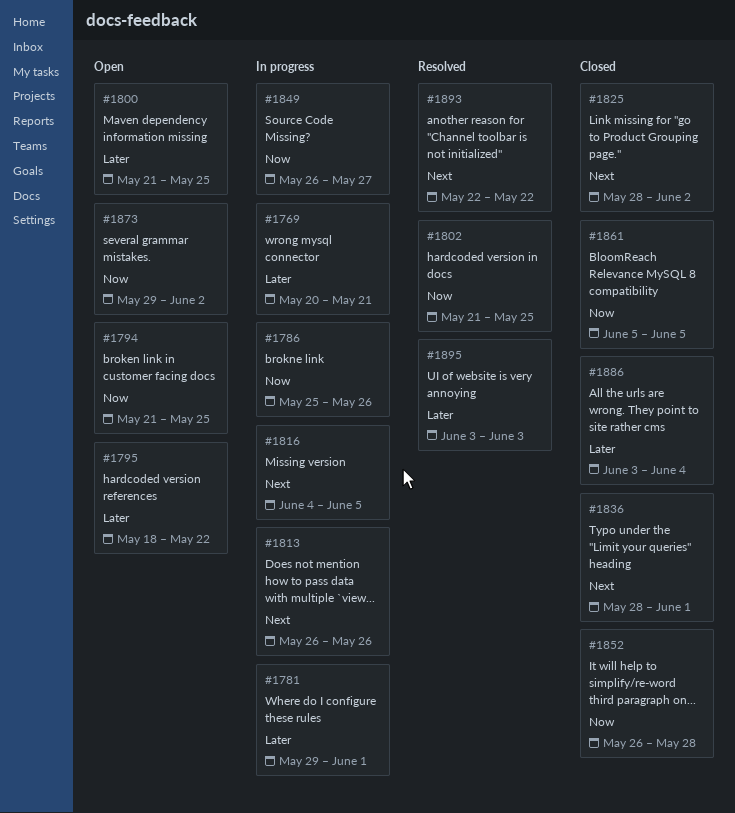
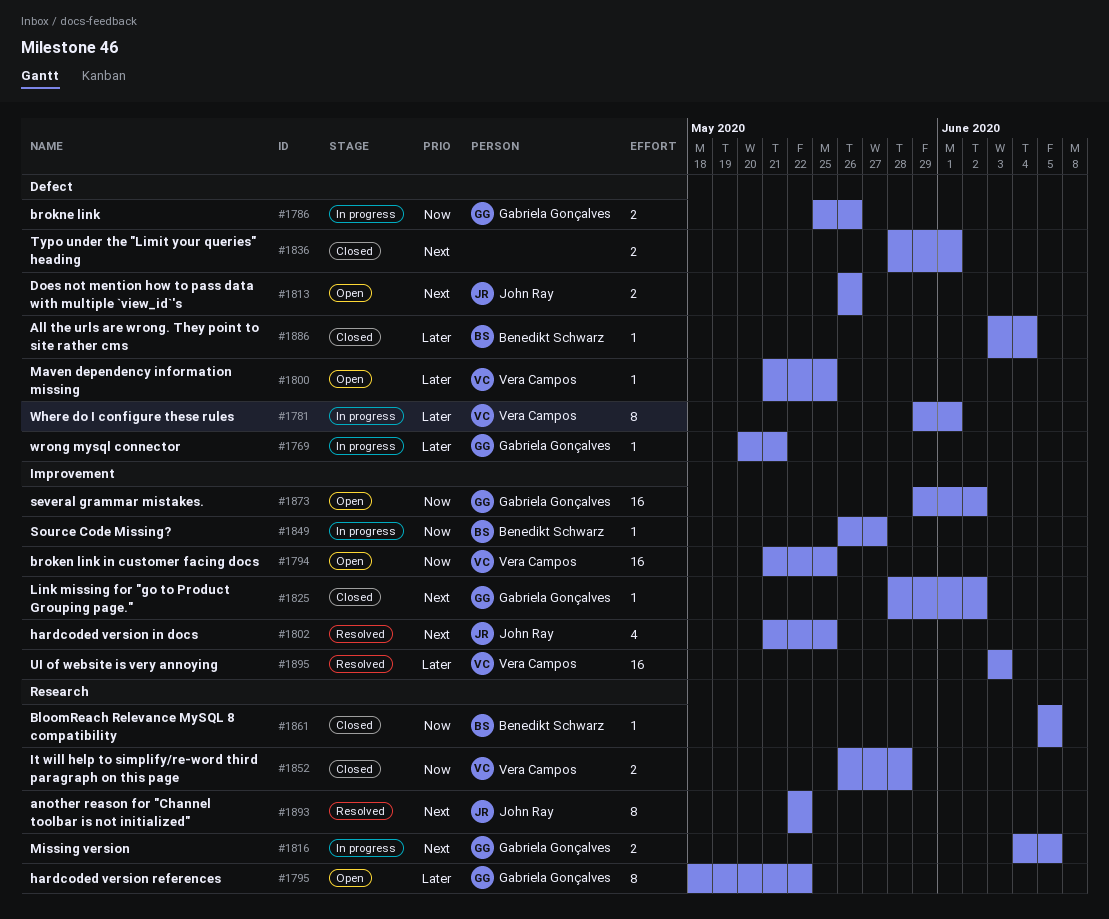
#1802, priority: Now -> Next
#1813, status: In progress -> Open

